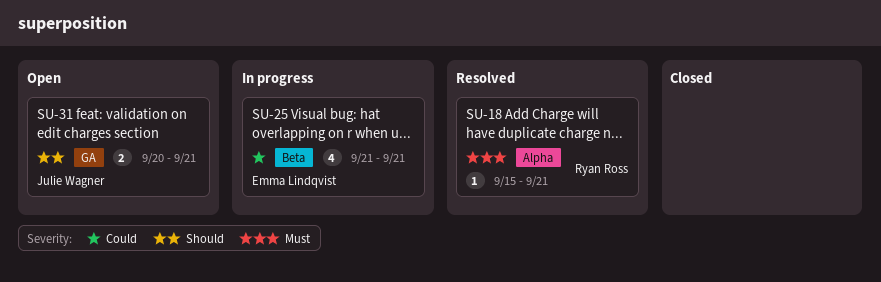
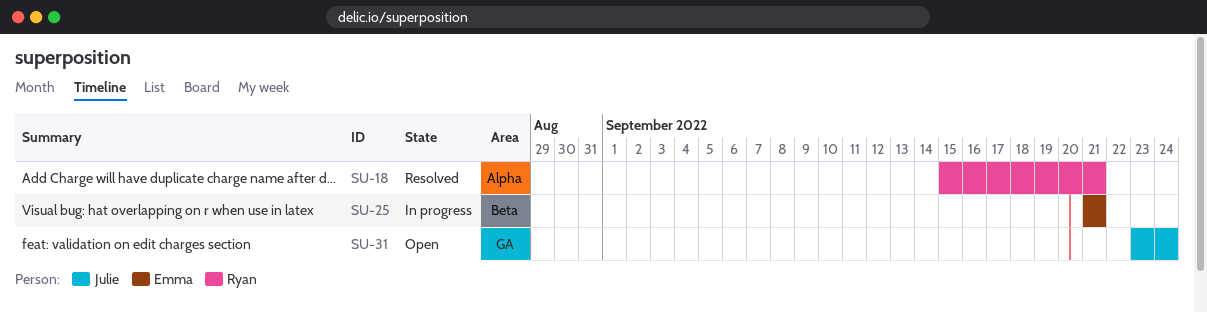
SU-31, start: Sep 20 -> Sep 23
SU-31, due: Sep 21 -> Sep 24

